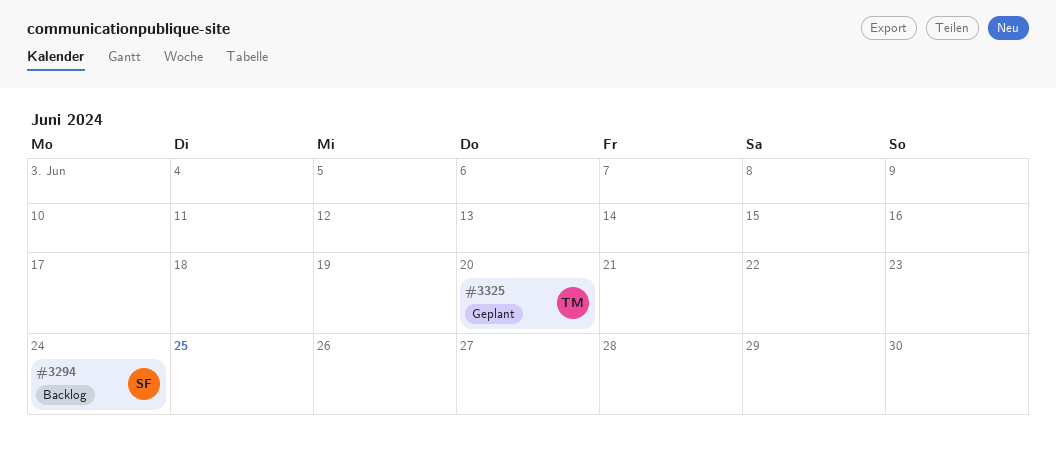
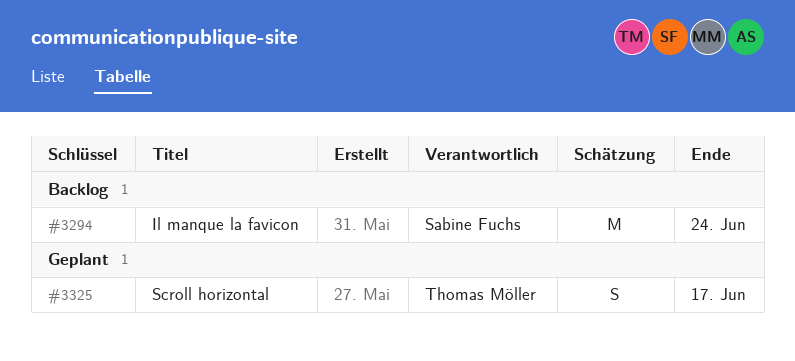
#3325, due: Jun 20 -> Jun 17

